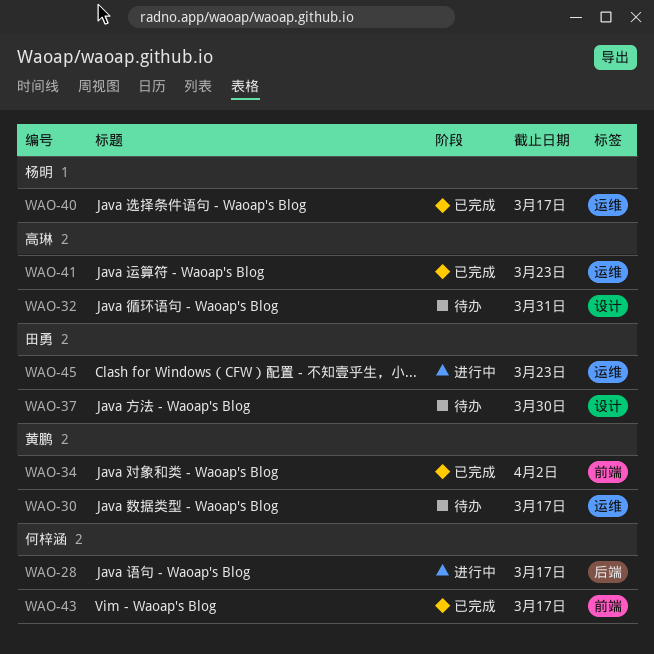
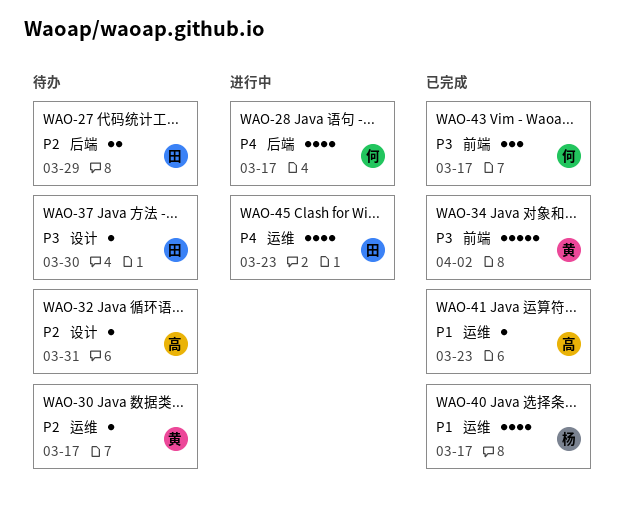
WAO-27: none -> present

